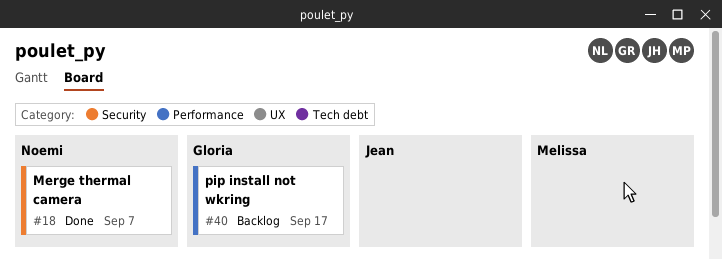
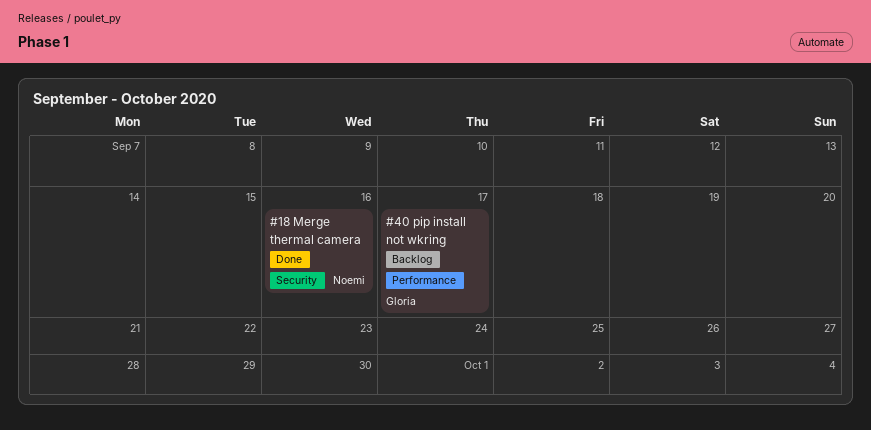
#18, due: Sep 7 -> Sep 16

